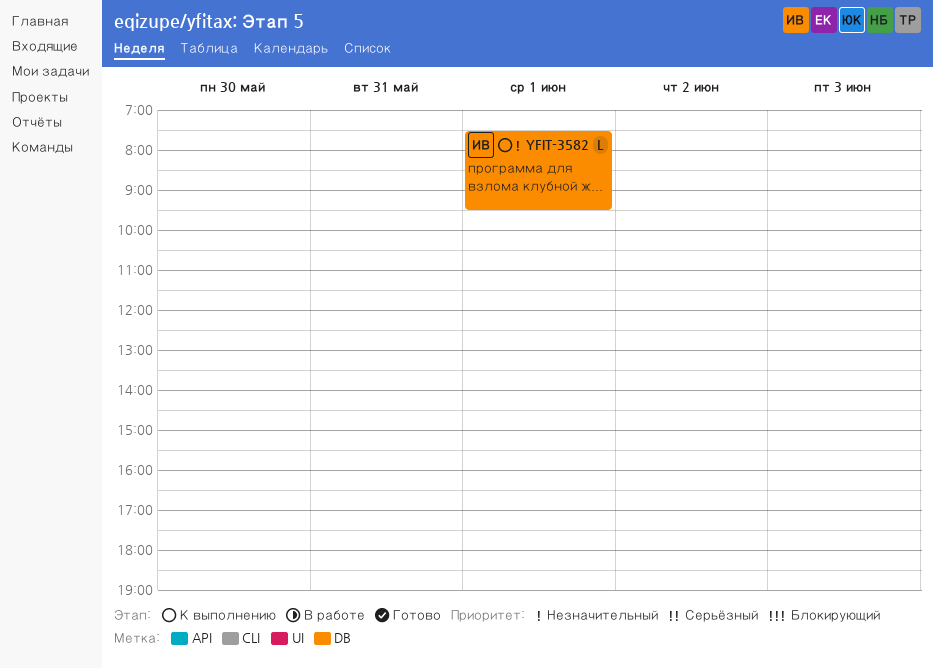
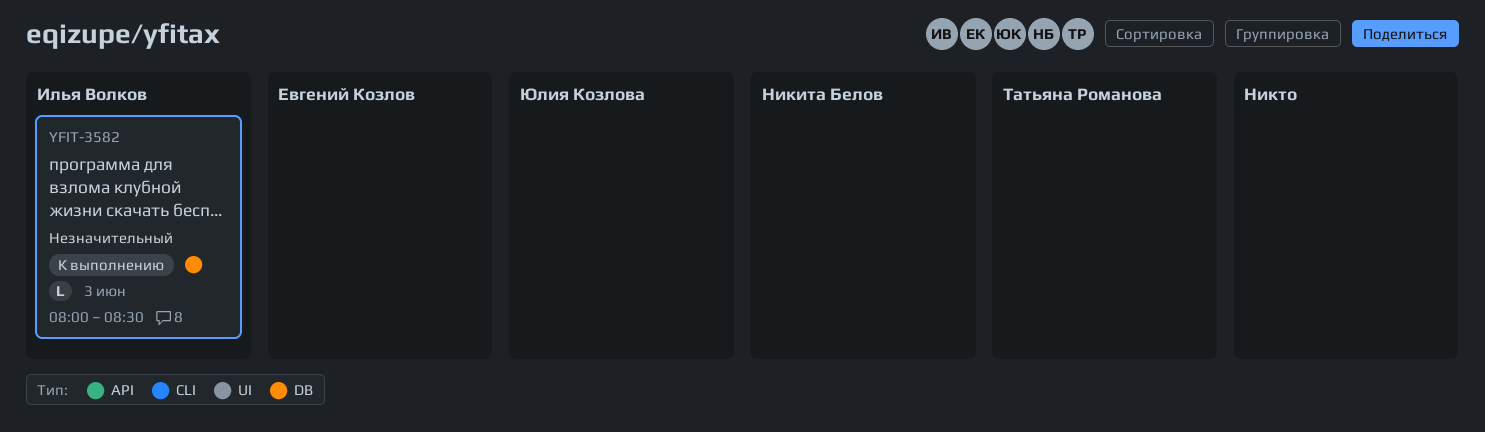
YFIT-3582, day: Jun 1 -> Jun 3
YFIT-3582, begins: 07:30 -> 08:00
YFIT-3582, ends: 09:30 -> 08:30

